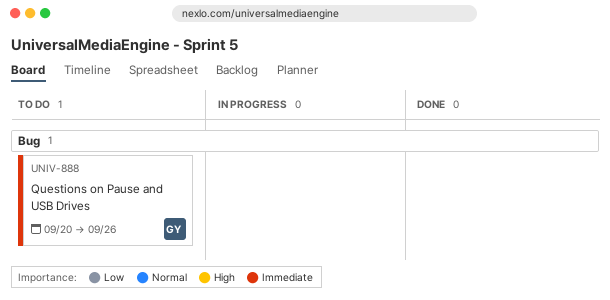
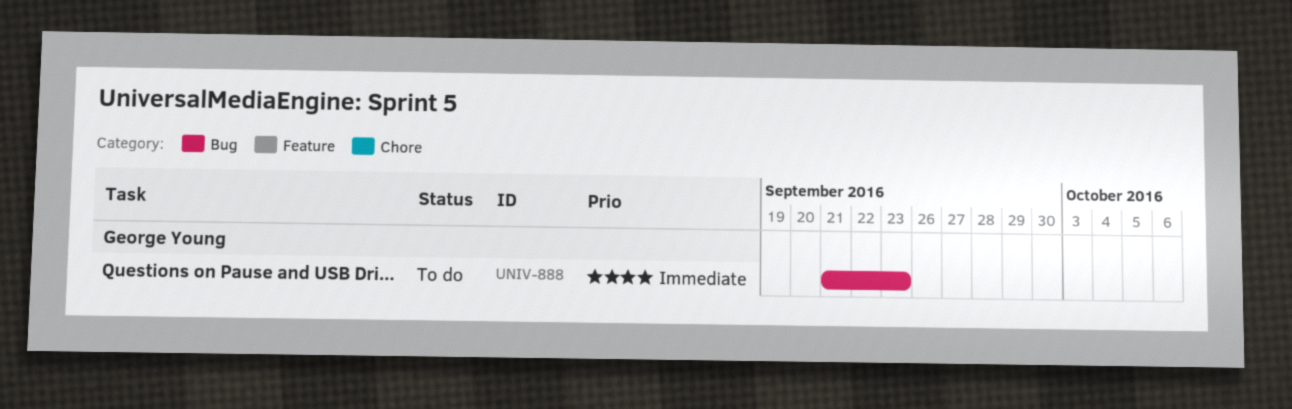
UNIV-888, start: Sep 20 -> Sep 21
UNIV-888, due: Sep 26 -> Sep 23

